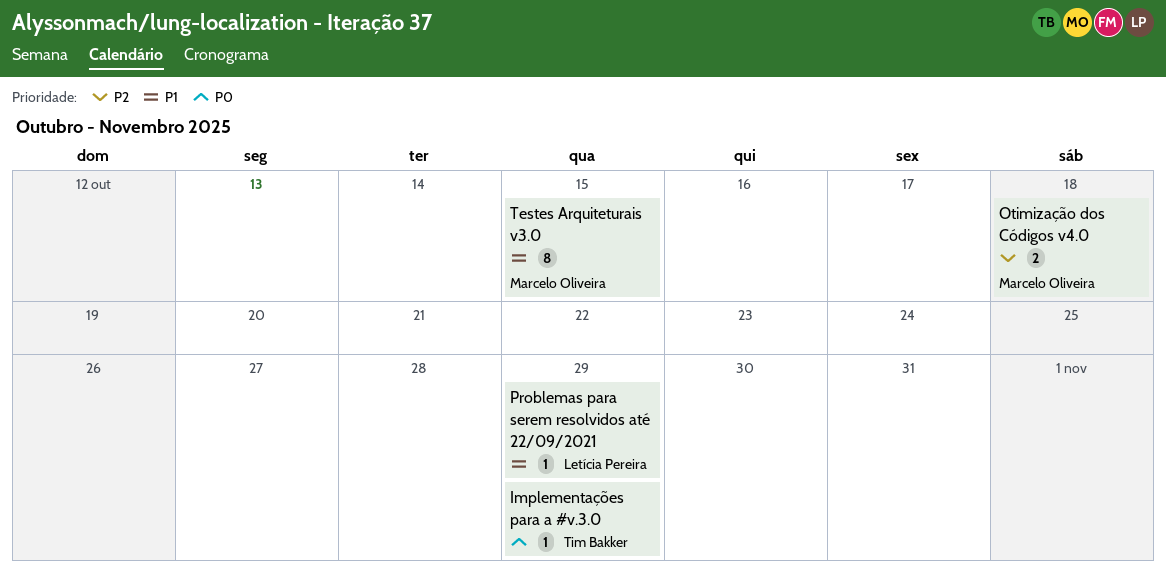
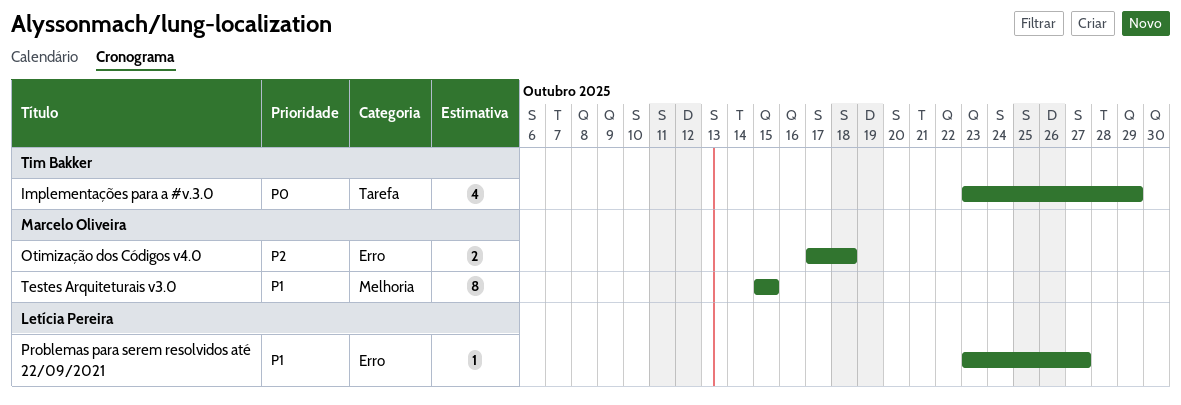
Implementações para a #v.3.0, estimate: 1 -> 4
Problemas para serem resolvidos até 22/09/2021, due: Oct 29 -> Oct 27

